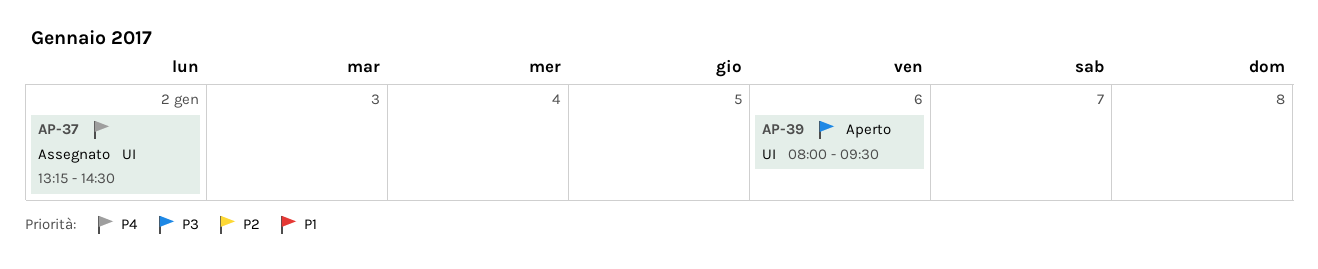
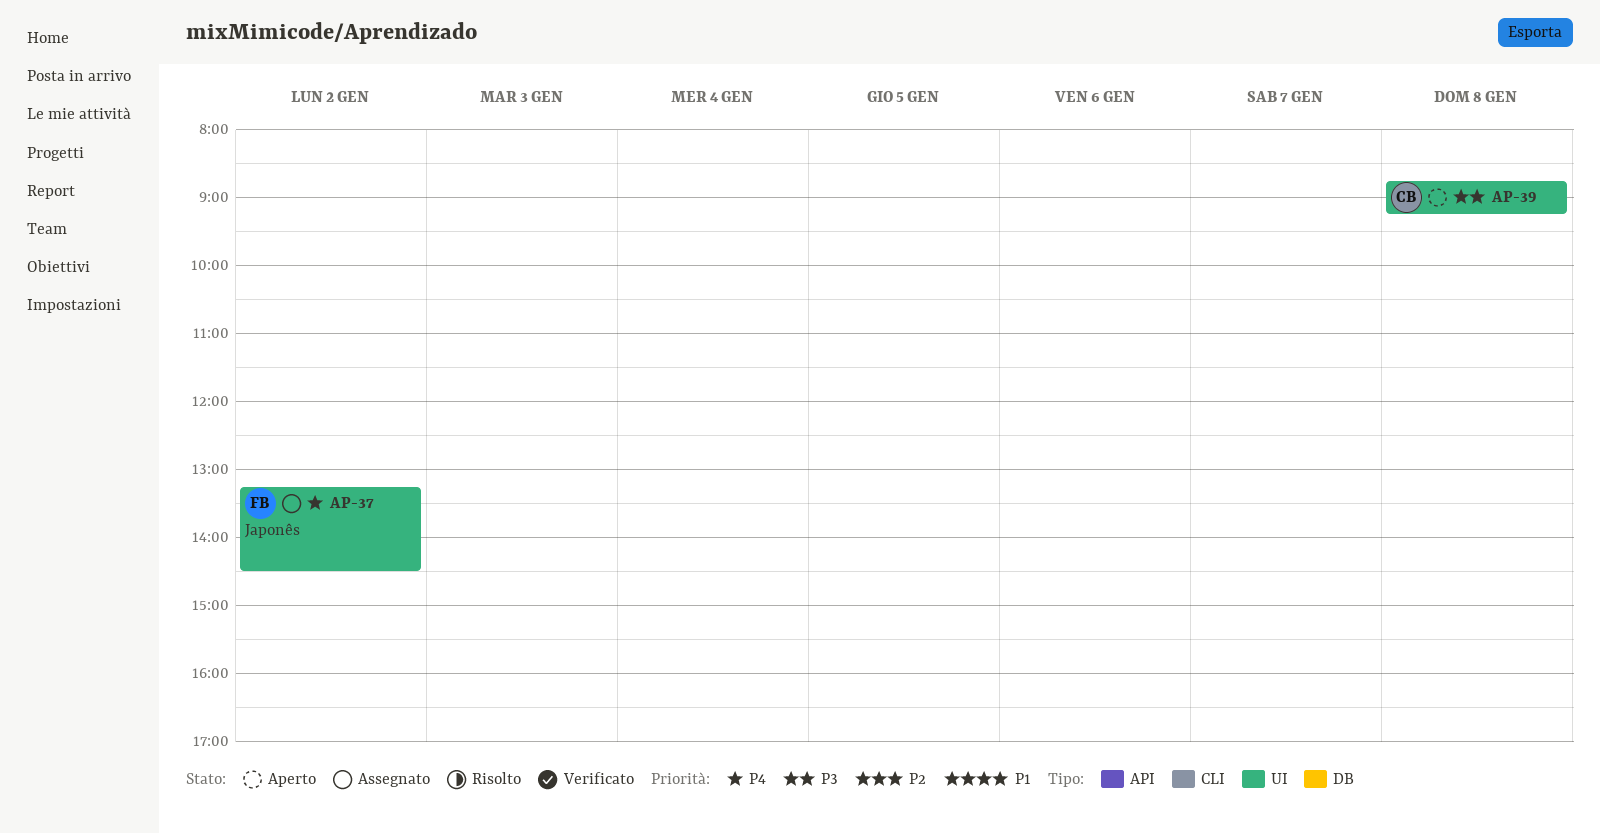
AP-39, day: Jan 6 -> Jan 8
AP-39, begins: 08:00 -> 08:45
AP-39, ends: 09:30 -> 09:15

